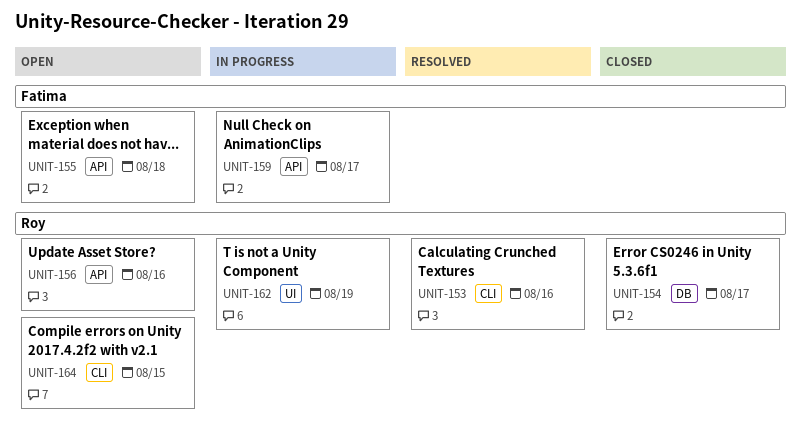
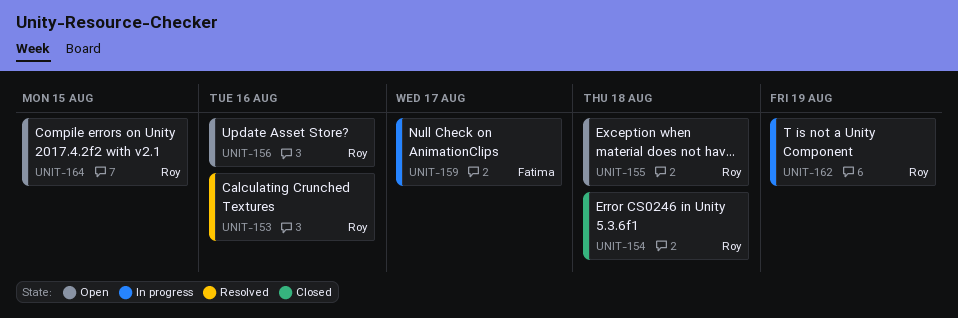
UNIT-154, due: Aug 17 -> Aug 18
UNIT-155, owner: Fatima -> Roy

